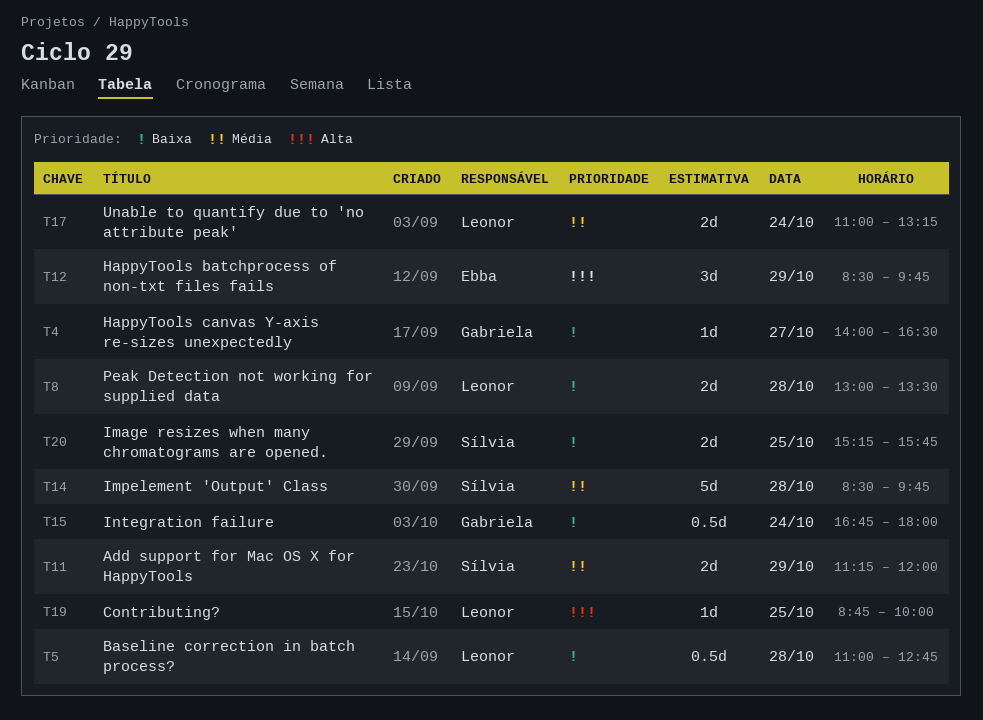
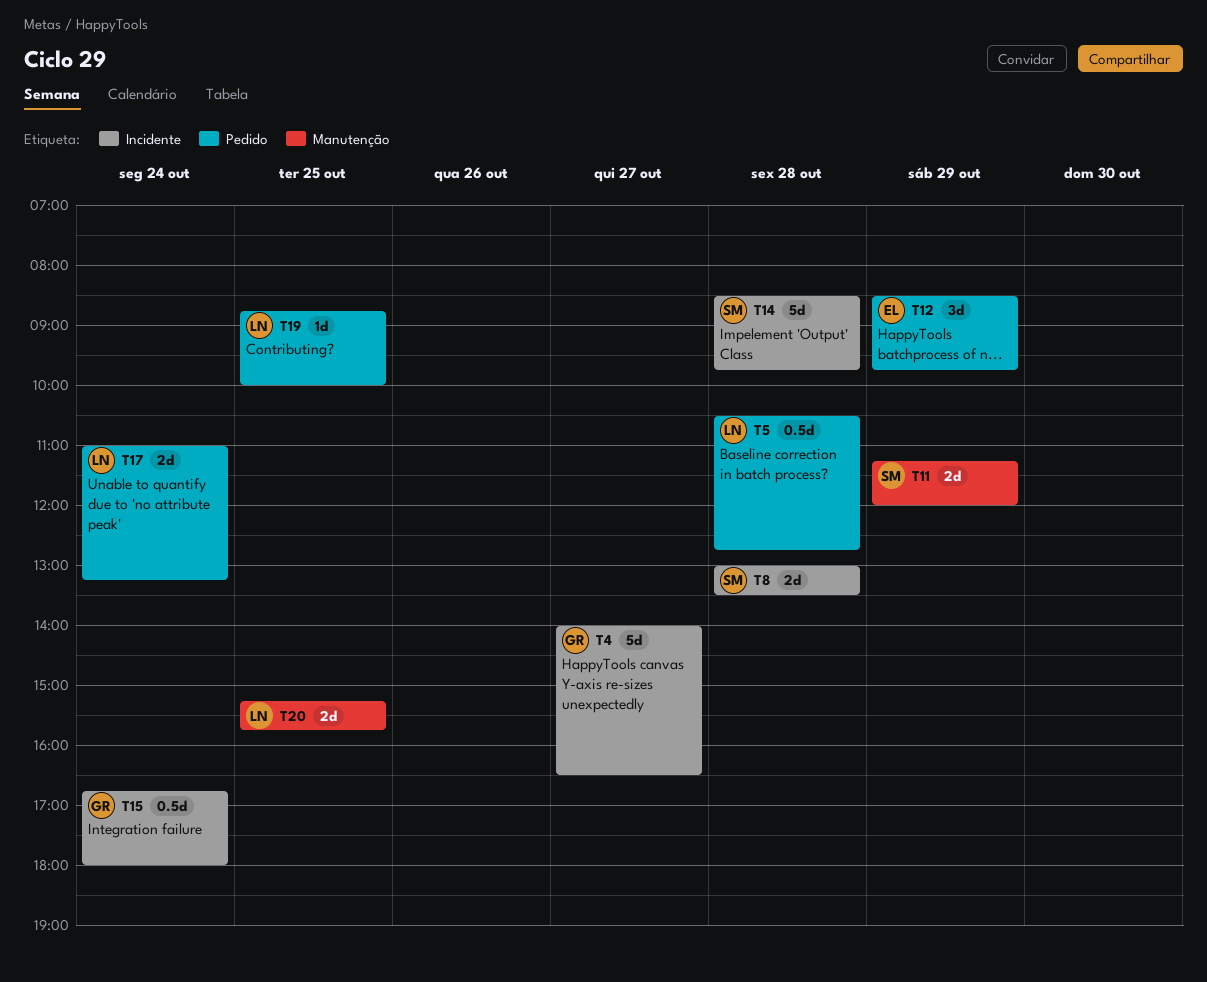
T4, estimate: 1d -> 5d
T5, begins: 11:00 -> 10:30
T8, owner: Leonor -> Sílvia
T20, owner: Sílvia -> Leonor

